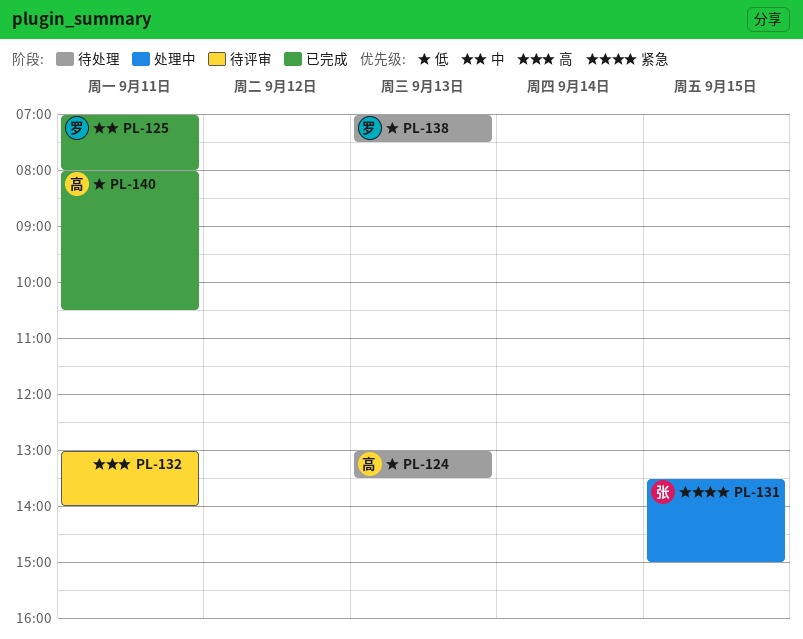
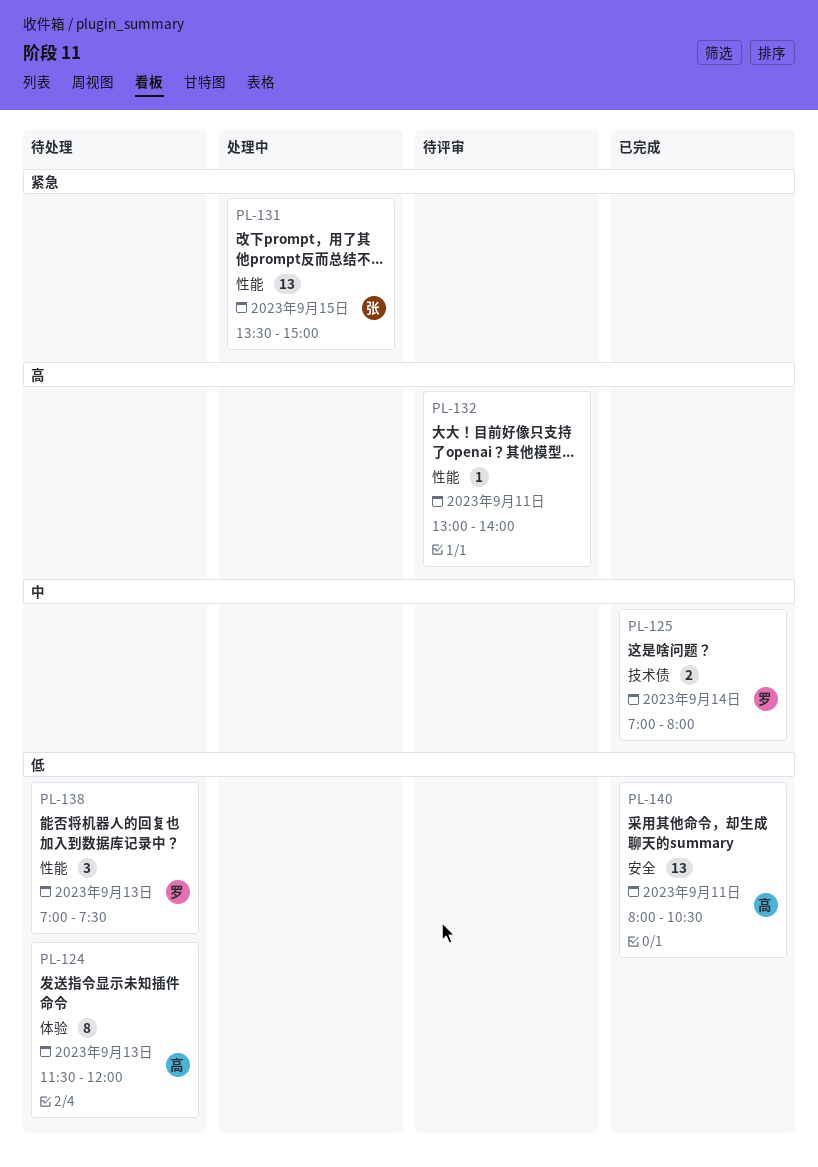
PL-124, begins: 13:00 -> 11:30
PL-124, ends: 13:30 -> 12:00
PL-125, day: Sep 11 -> Sep 14

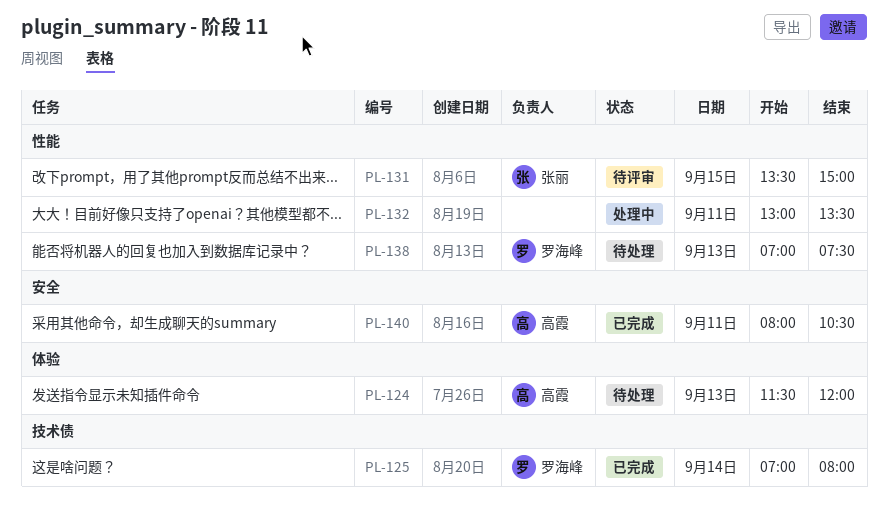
PL-131, status: 处理中 -> 待评审
PL-132, status: 待评审 -> 处理中
PL-132, ends: 14:00 -> 13:30

